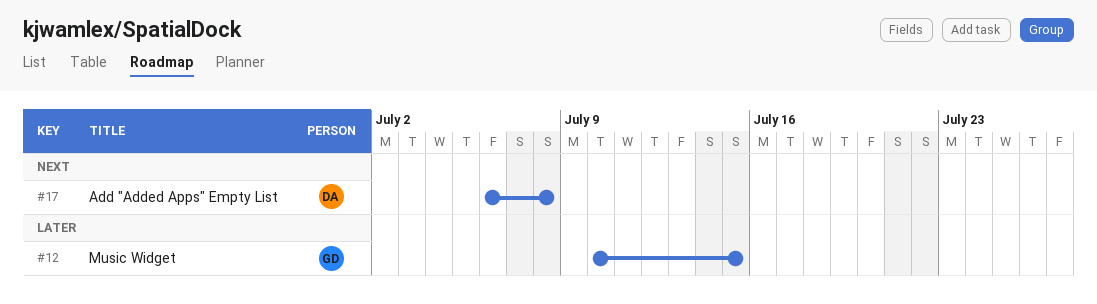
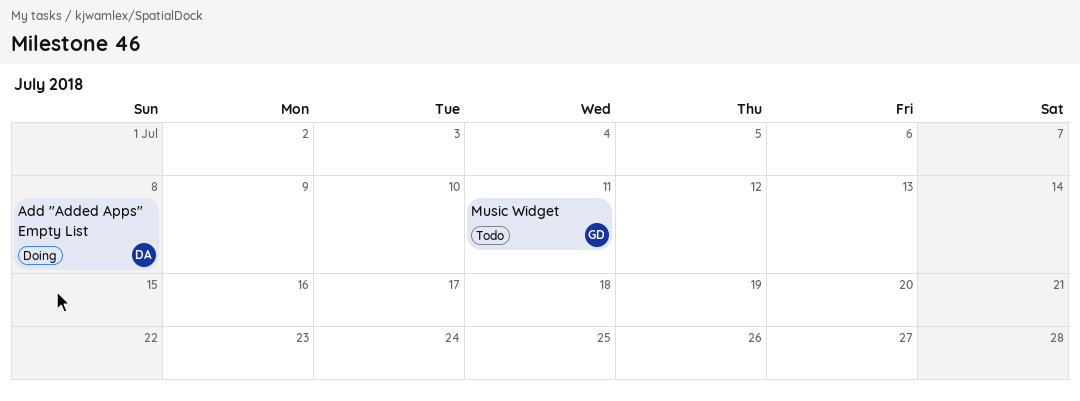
Music Widget, due: Jul 15 -> Jul 11

